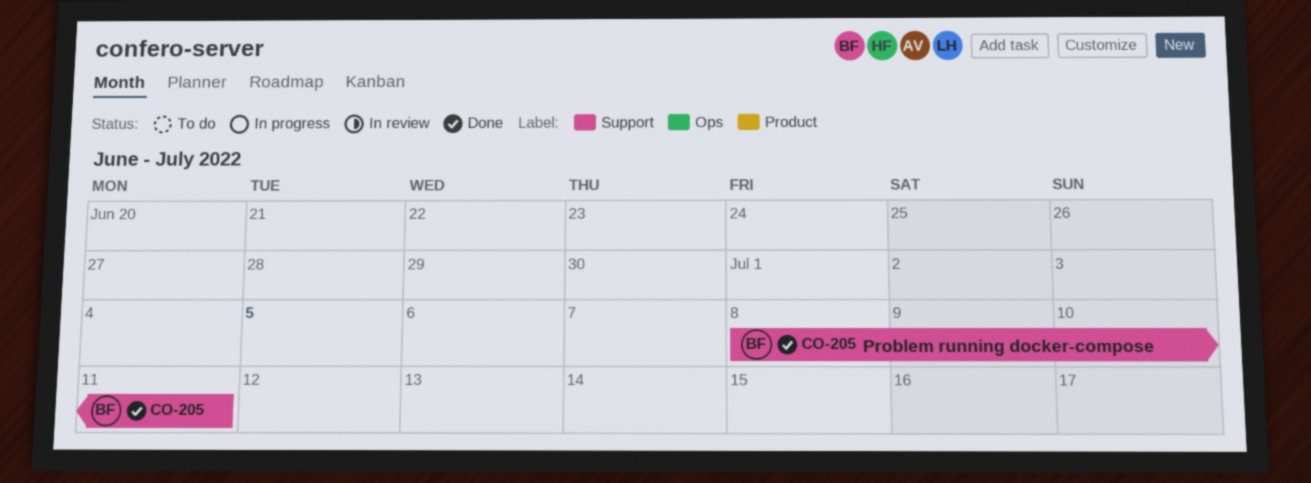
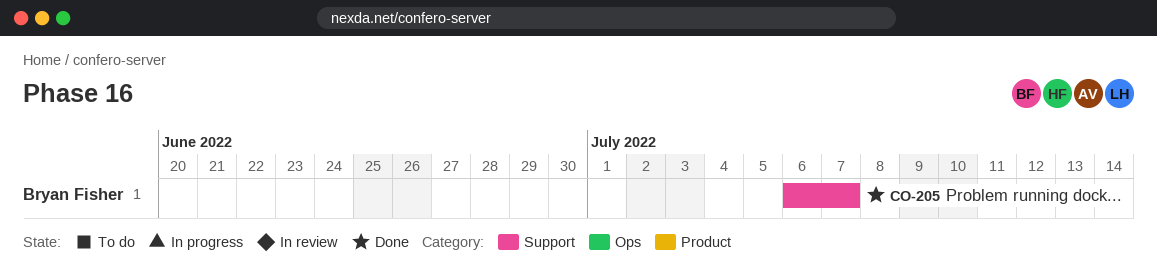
CO-205, start: Jul 8 -> Jul 6
CO-205, due: Jul 11 -> Jul 7

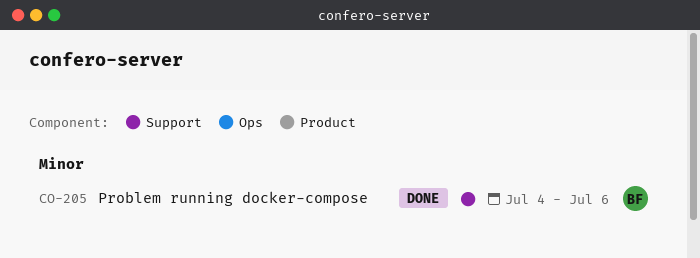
CO-205, start: Jul 6 -> Jul 4
CO-205, due: Jul 7 -> Jul 6

